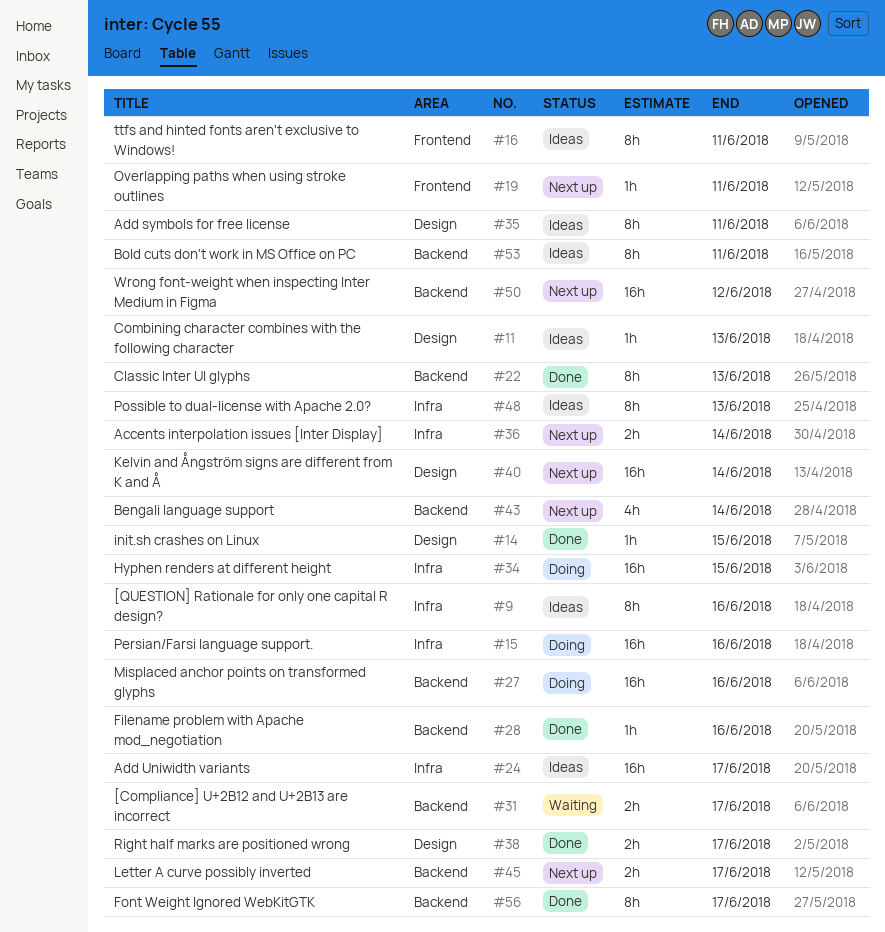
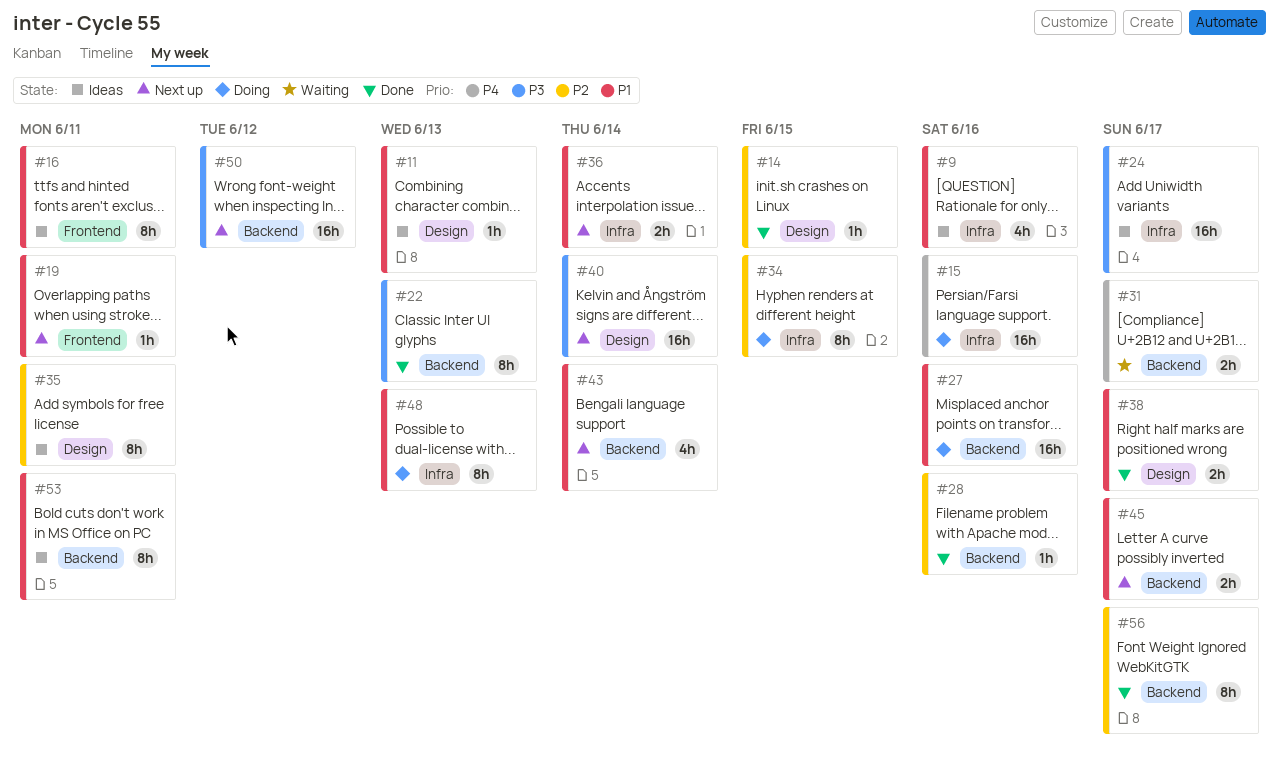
#9, estimate: 8h -> 4h
#34, estimate: 16h -> 8h
#48, status: Ideas -> Doing

